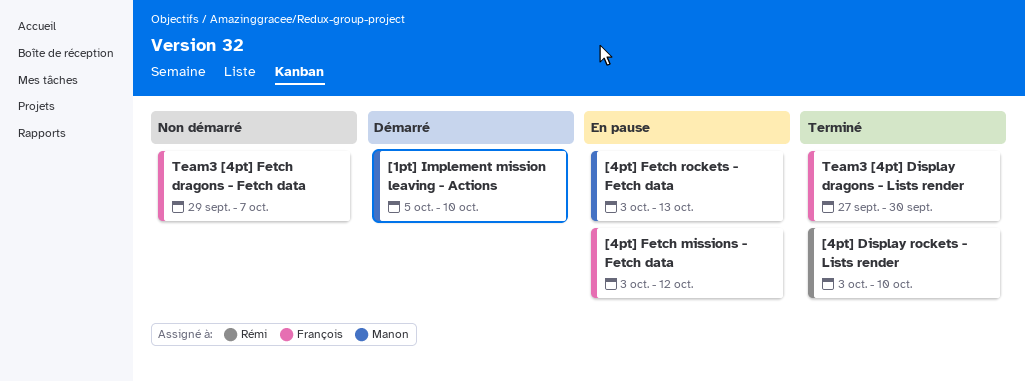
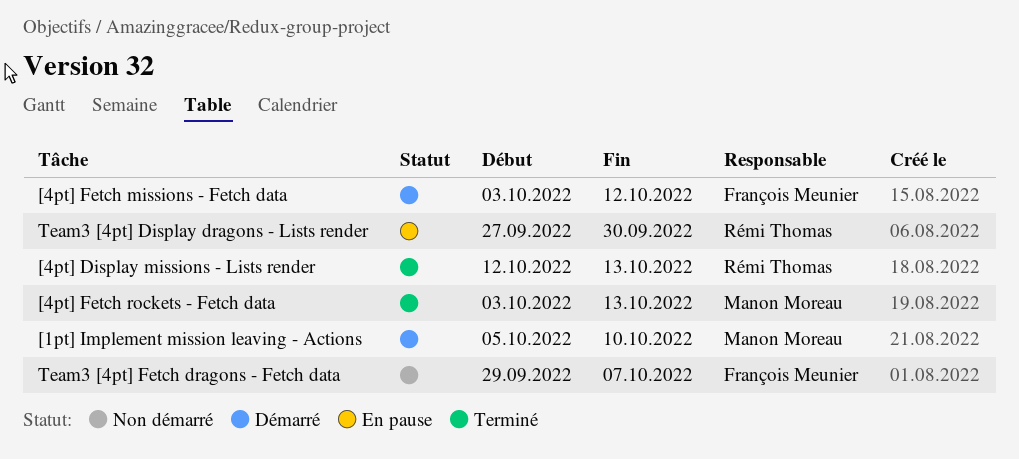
[4pt] Display missions - Lists render: none -> present
[4pt] Display rockets - Lists render: present -> none
[4pt] Fetch missions - Fetch data, status: En pause -> Démarré
[4pt] Fetch rockets - Fetch data, status: En pause -> Terminé
Team3 [4pt] Display dragons - Lists render, status: Terminé -> En pause
Team3 [4pt] Display dragons - Lists render, owner: François Meunier -> Rémi Thomas

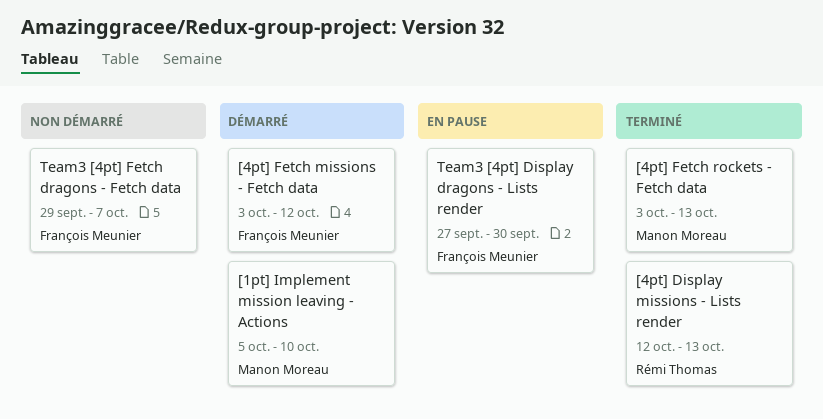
Team3 [4pt] Display dragons - Lists render, owner: Rémi Thomas -> François Meunier

